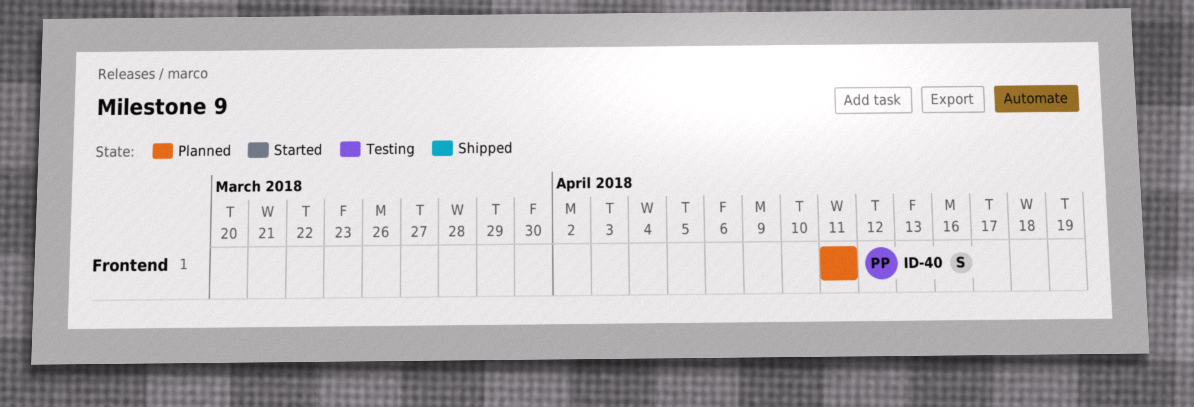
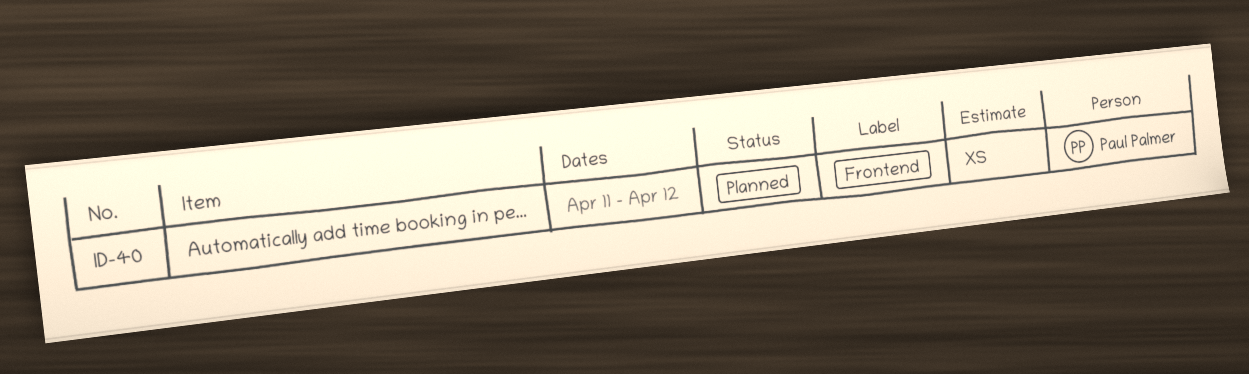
ID-40, estimate: S -> XS
ID-40, due: Apr 11 -> Apr 12

